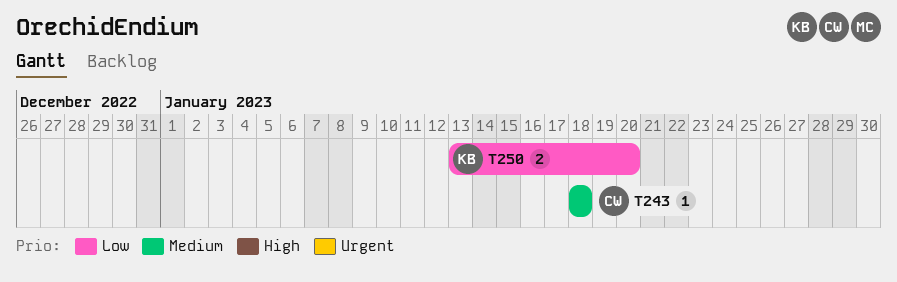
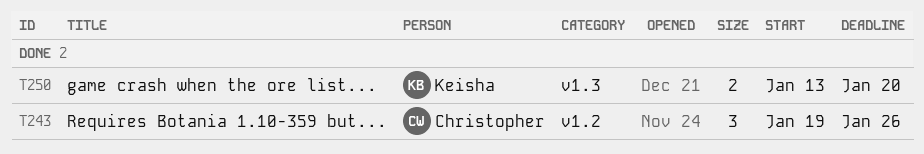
T243, estimate: 1 -> 3
T243, start: Jan 18 -> Jan 19
T243, due: Jan 18 -> Jan 26

